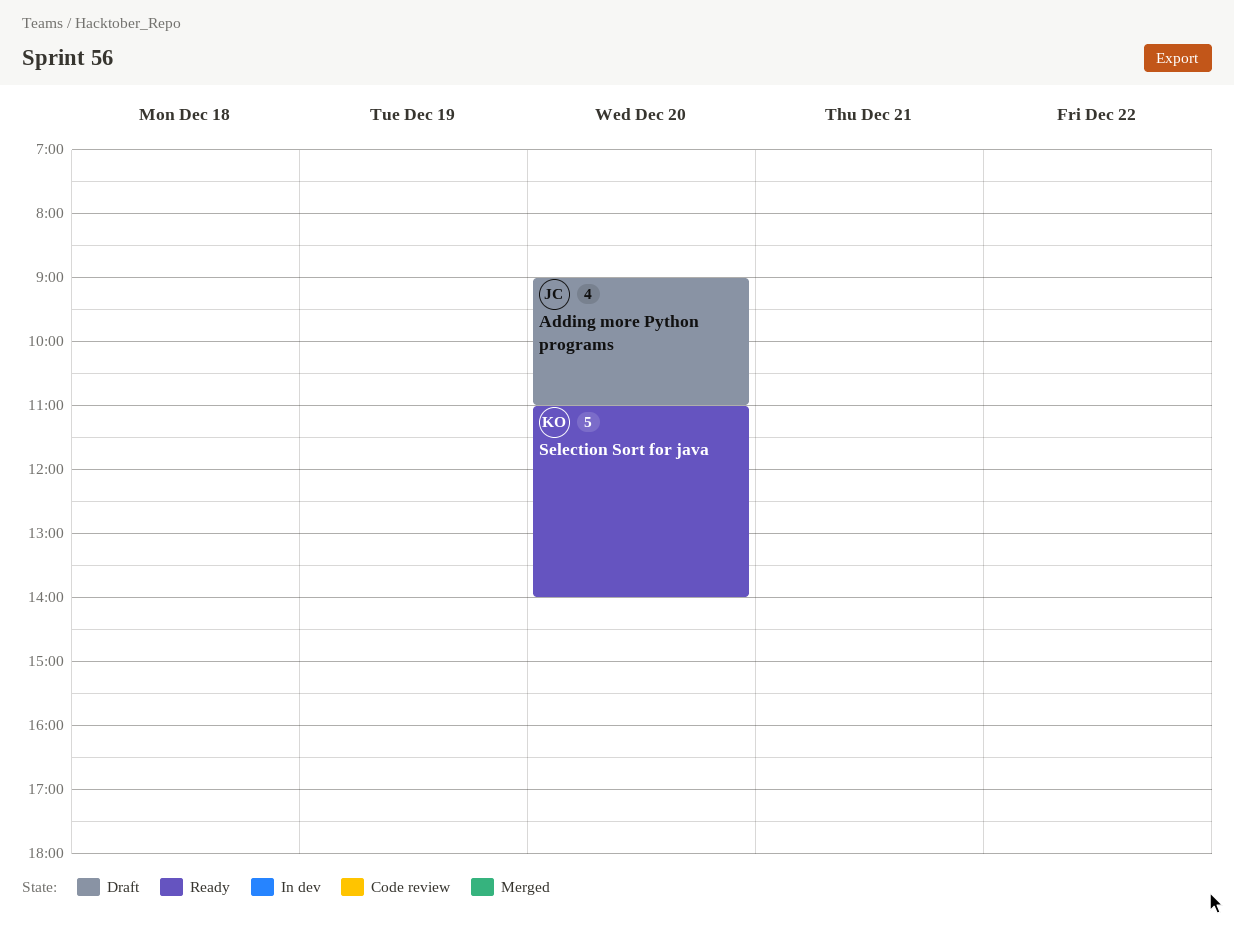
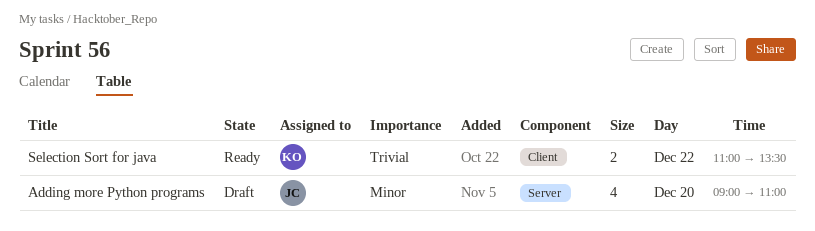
Selection Sort for java, estimate: 5 -> 2
Selection Sort for java, day: Dec 20 -> Dec 22
Selection Sort for java, ends: 14:00 -> 13:30

